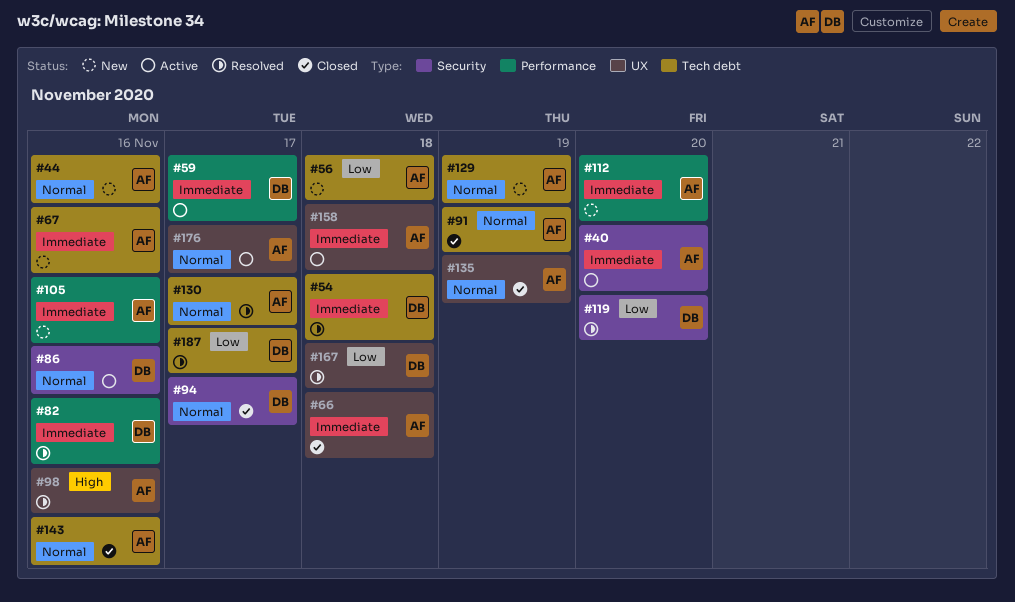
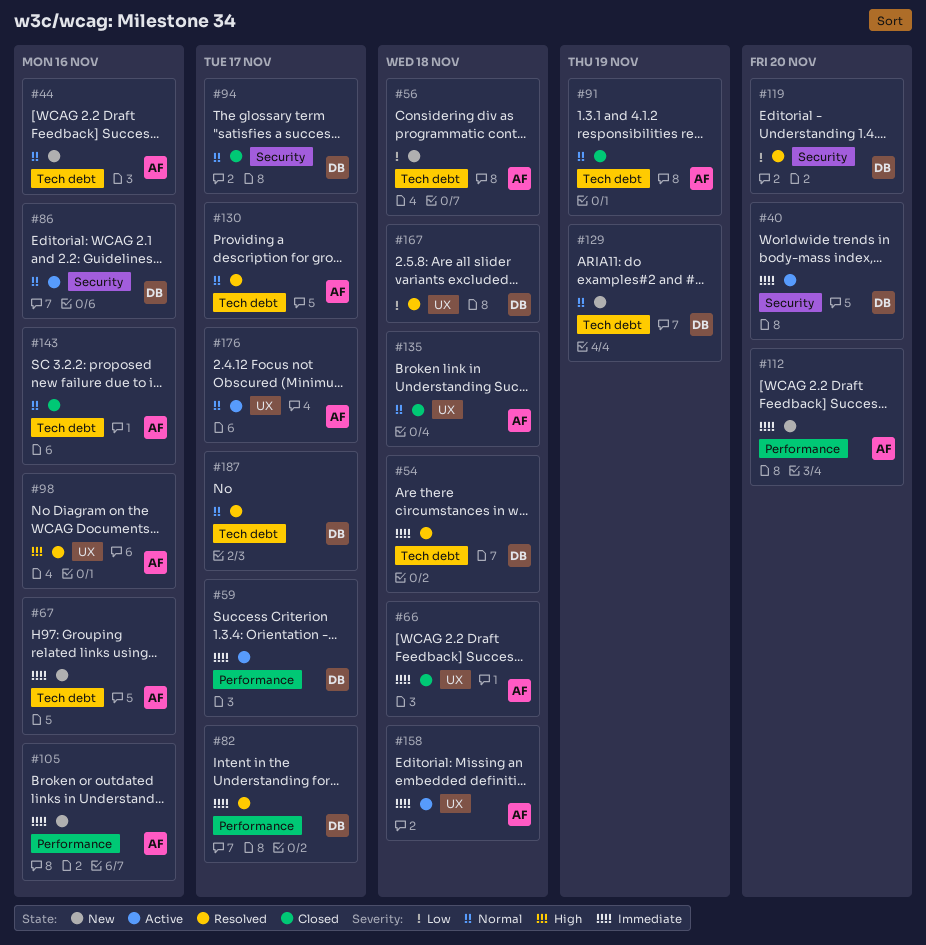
#40, owner: AF -> DB
#82, due: Nov 16 -> Nov 17
#129, owner: AF -> DB
#135, due: Nov 19 -> Nov 18
#187, priority: Low -> Normal

